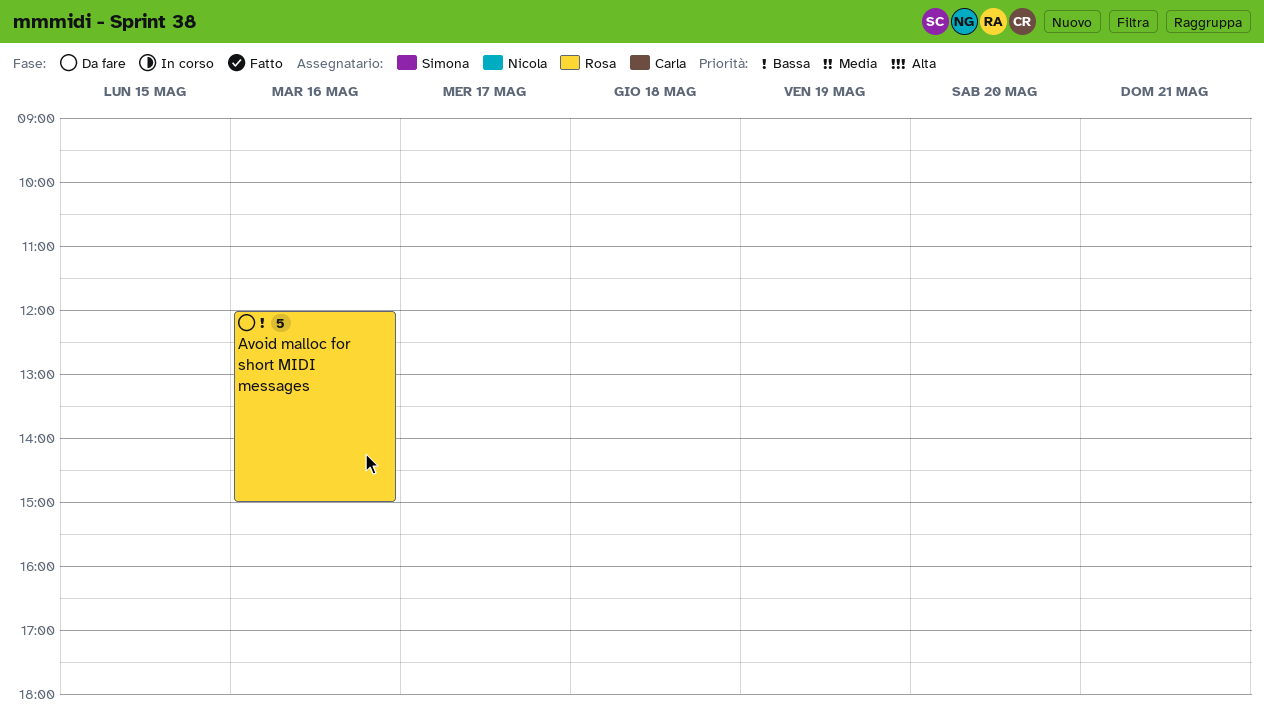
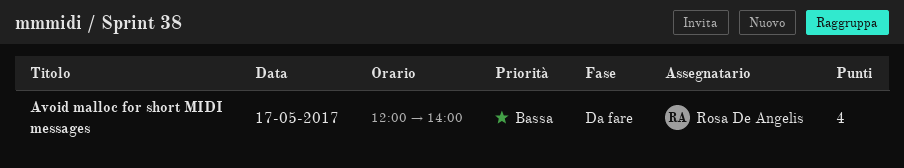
Avoid malloc for short MIDI messages, estimate: 5 -> 4
Avoid malloc for short MIDI messages, day: May 16 -> May 17
Avoid malloc for short MIDI messages, ends: 15:00 -> 14:00

